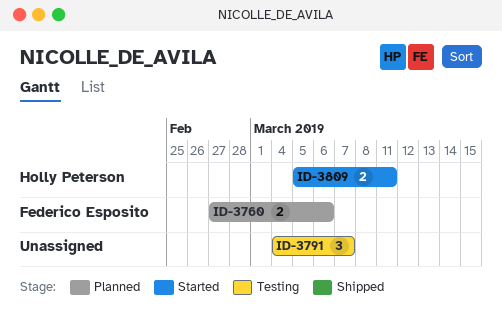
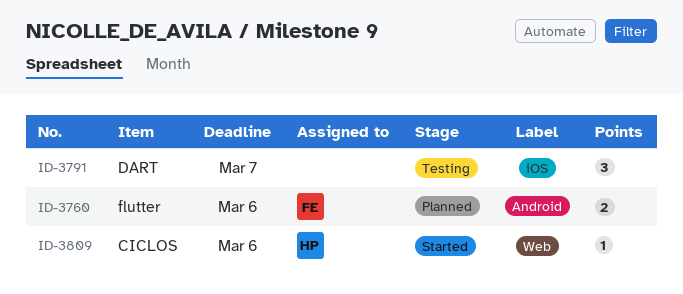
ID-3809, estimate: 2 -> 1
ID-3809, due: Mar 11 -> Mar 6

